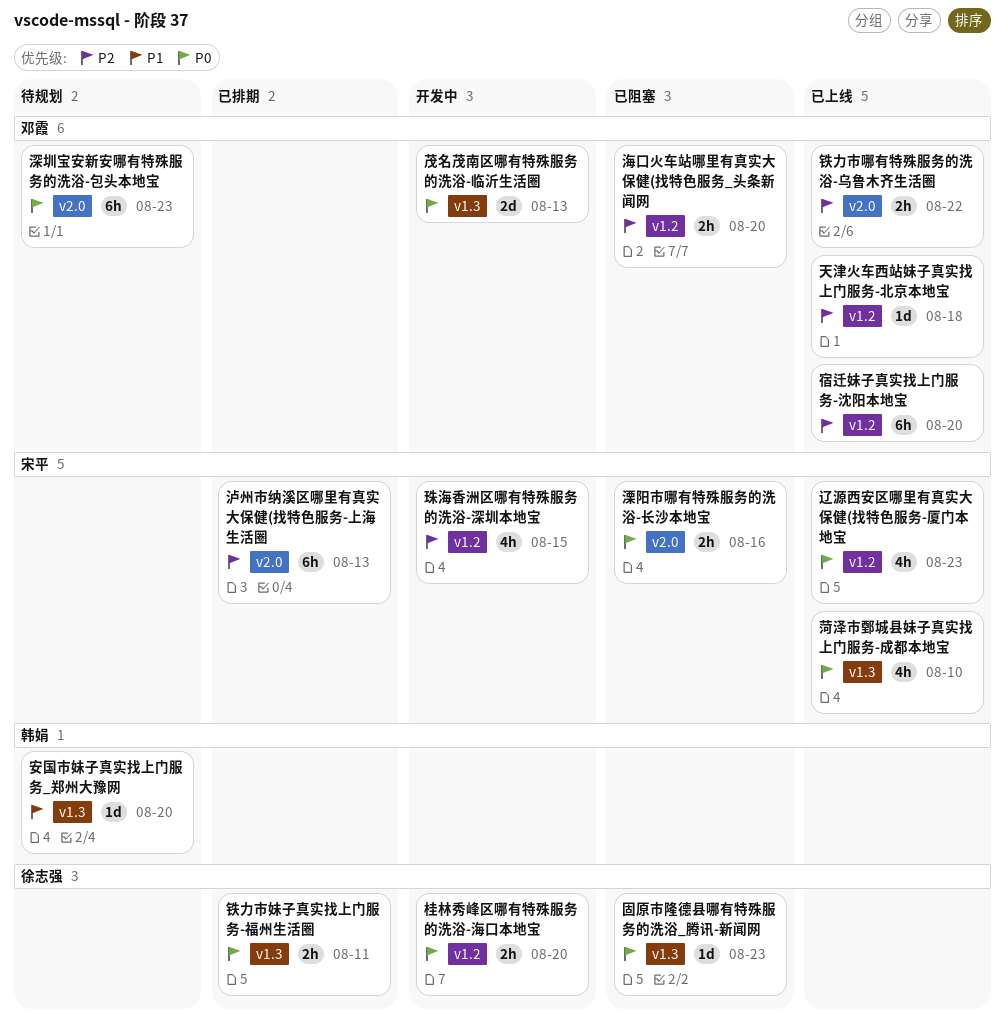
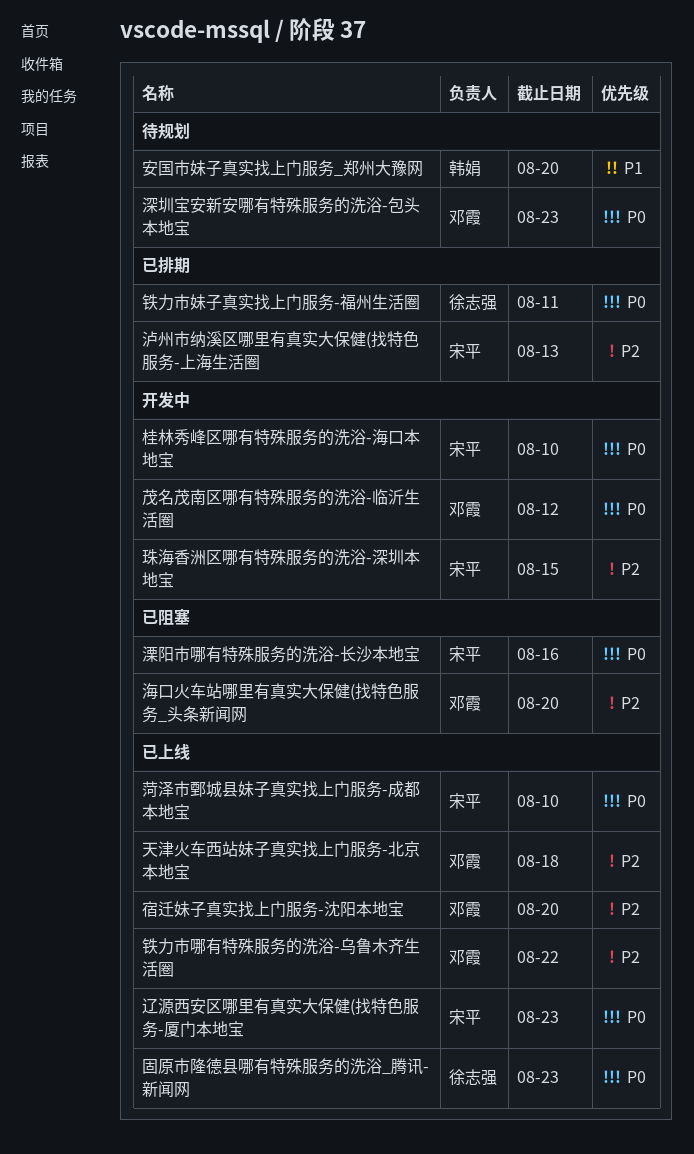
固原市隆德县哪有特殊服务的洗浴_腾讯-新闻网, status: 已阻塞 -> 已上线
桂林秀峰区哪有特殊服务的洗浴-海口本地宝, owner: 徐志强 -> 宋平
桂林秀峰区哪有特殊服务的洗浴-海口本地宝, due: Aug 20 -> Aug 10
茂名茂南区哪有特殊服务的洗浴-临沂生活圈, due: Aug 13 -> Aug 12

